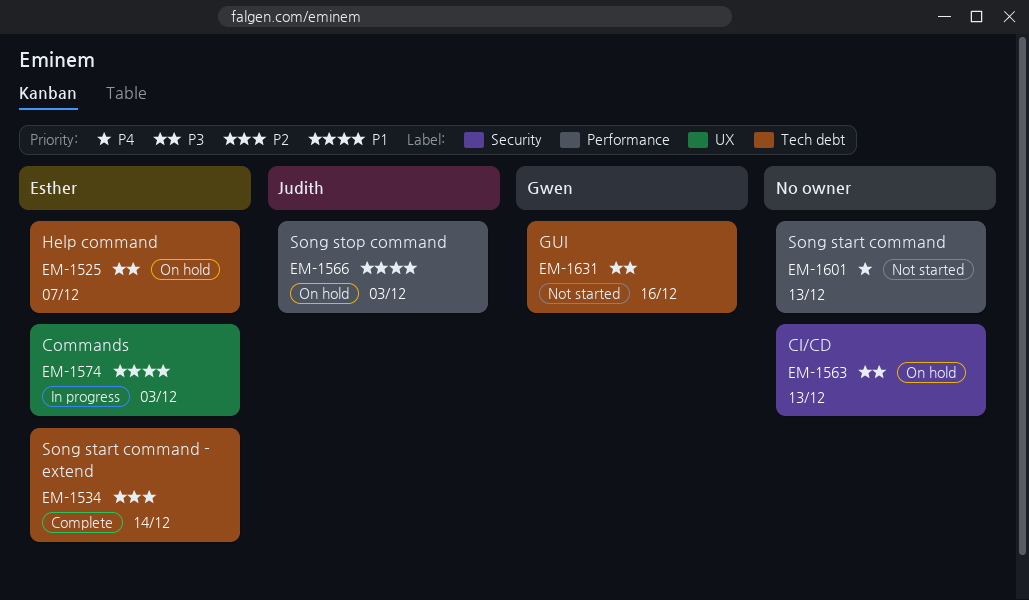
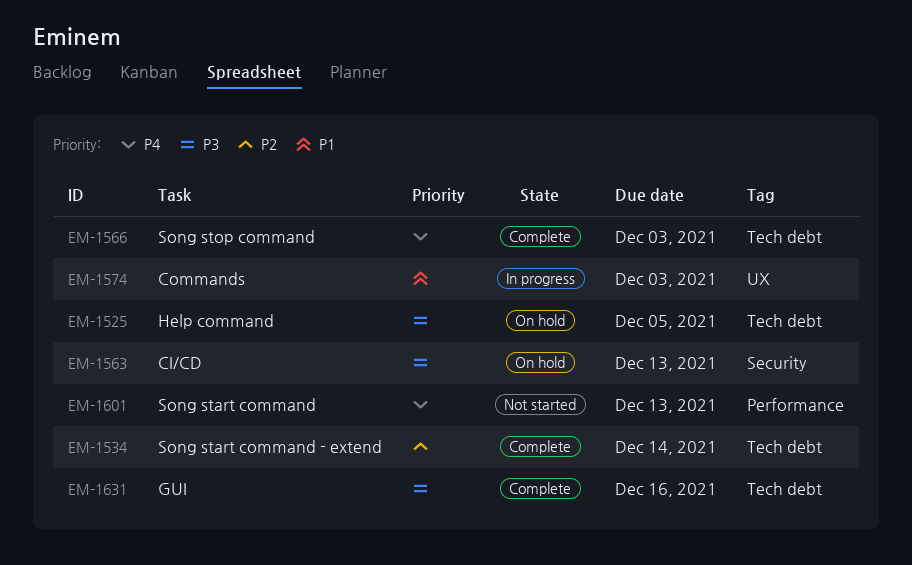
EM-1525, due: Dec 7 -> Dec 5
EM-1566, status: On hold -> Complete
EM-1566, priority: P1 -> P4
EM-1566, label: Performance -> Tech debt
EM-1631, status: Not started -> Complete

